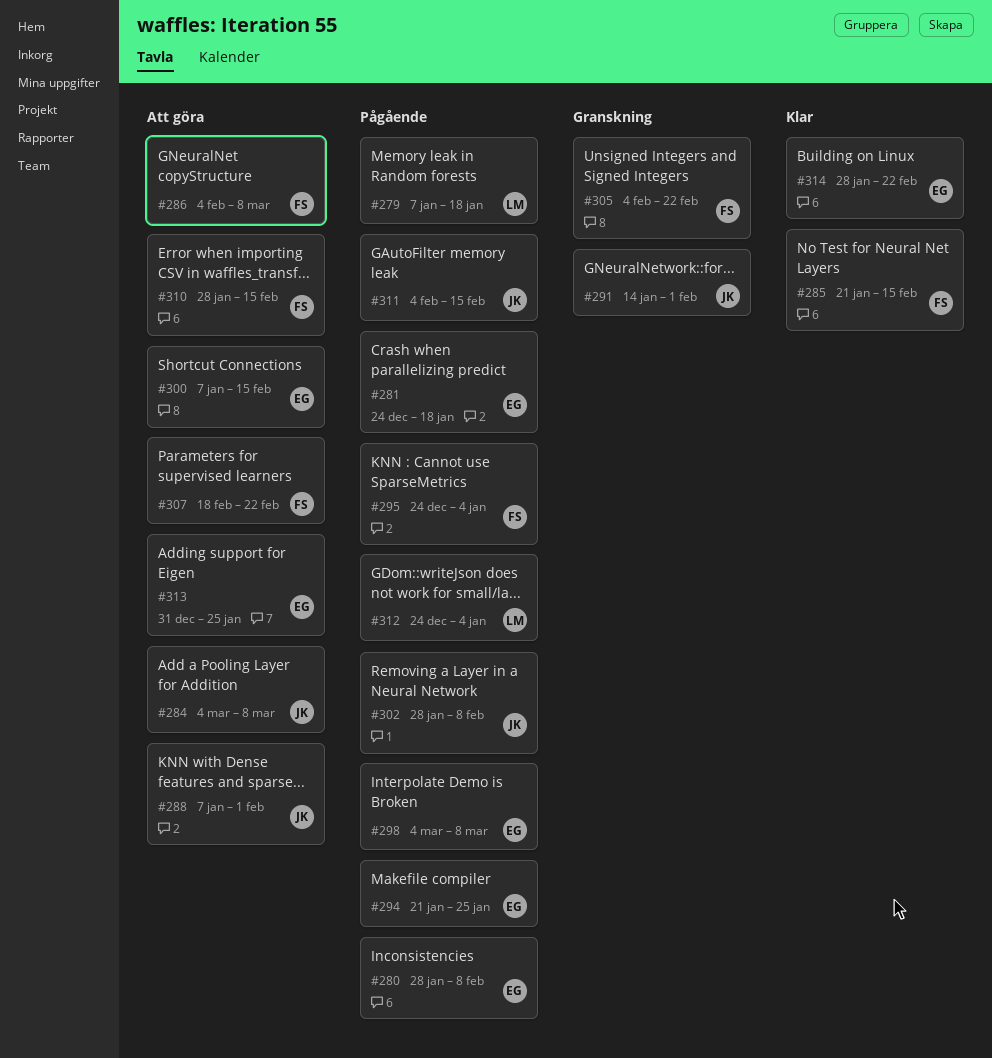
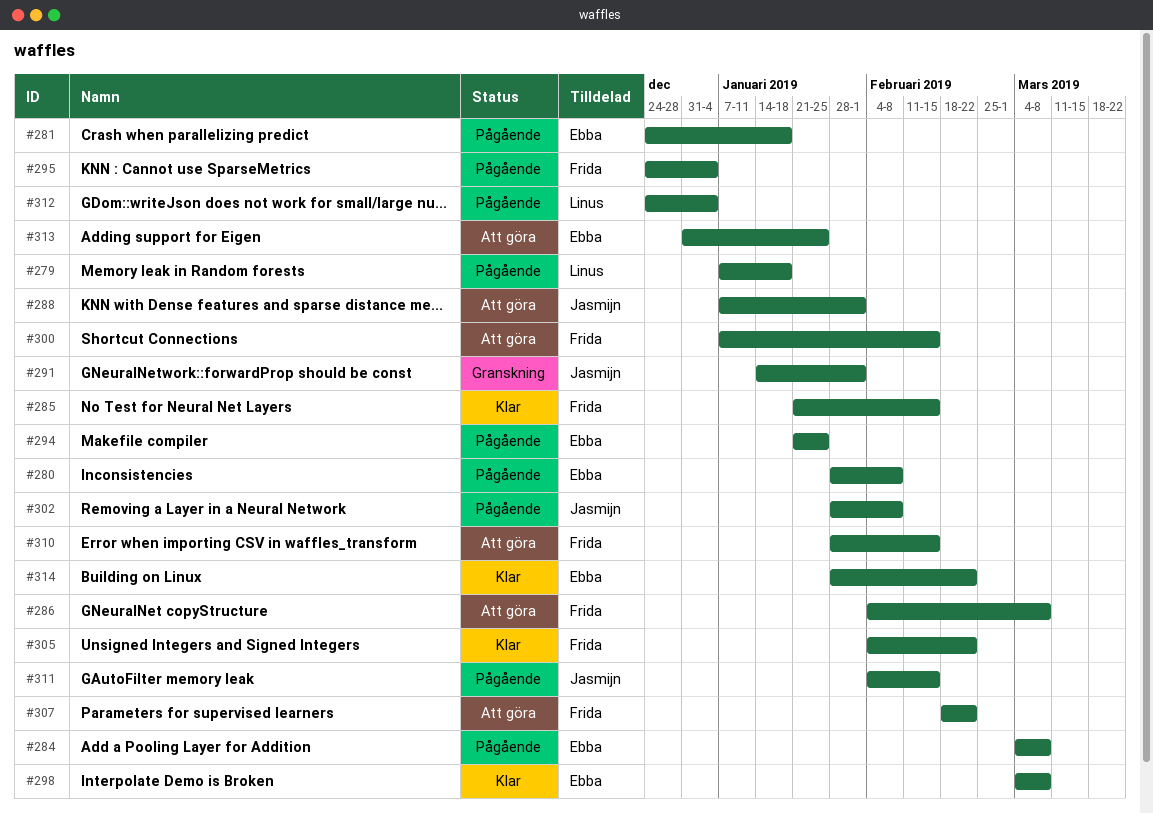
#284, status: Att göra -> Pågående
#284, owner: Jasmijn -> Ebba
#298, status: Pågående -> Klar
#300, owner: Ebba -> Frida
#305, status: Granskning -> Klar

